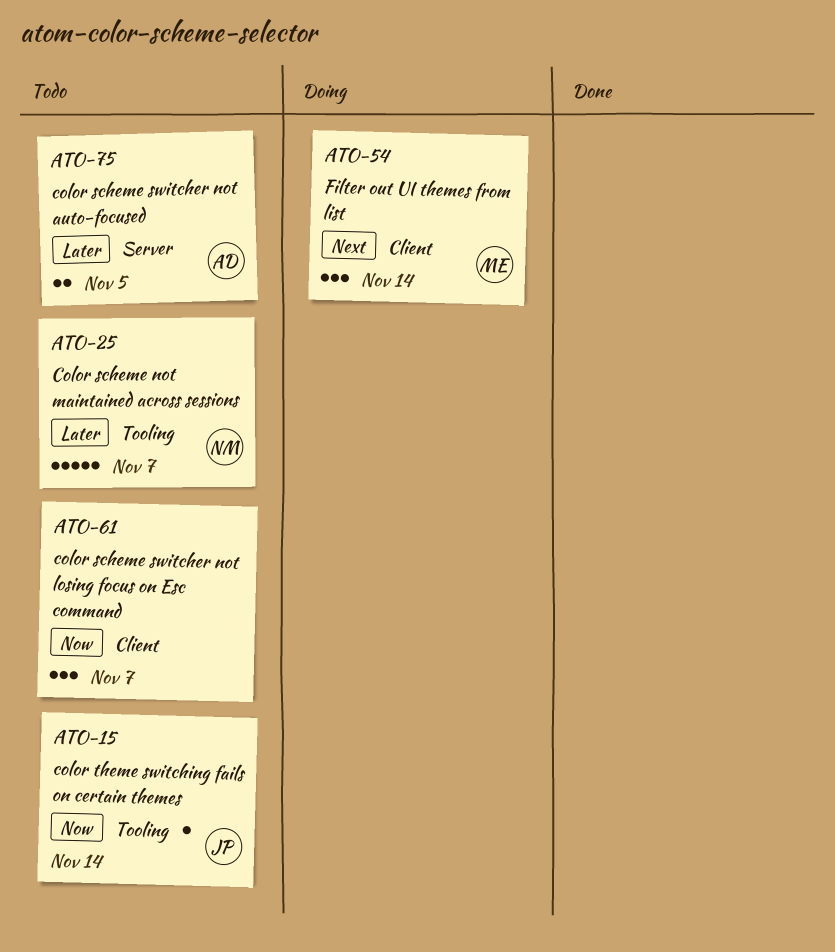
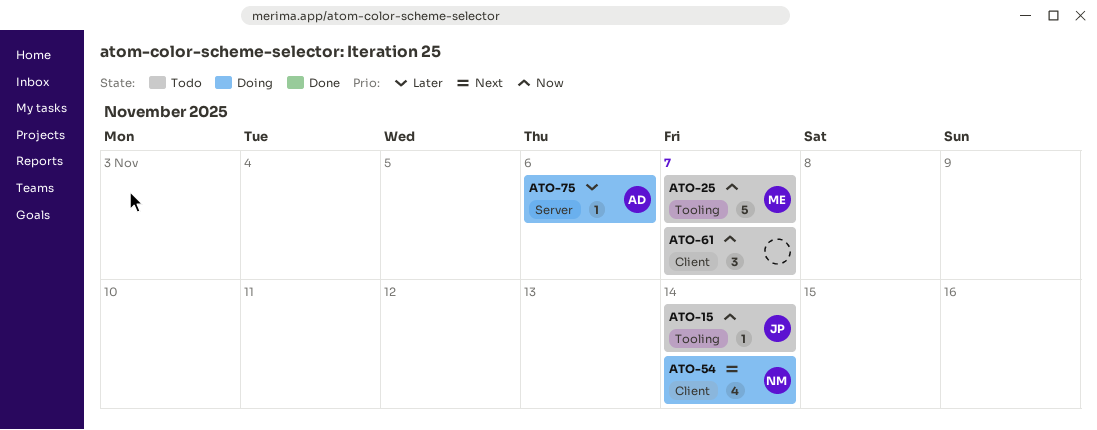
ATO-25, owner: NM -> ME
ATO-25, priority: Later -> Now
ATO-54, owner: ME -> NM
ATO-54, estimate: 3 -> 4
ATO-75, status: Todo -> Doing
ATO-75, estimate: 2 -> 1
ATO-75, due: Nov 5 -> Nov 6

